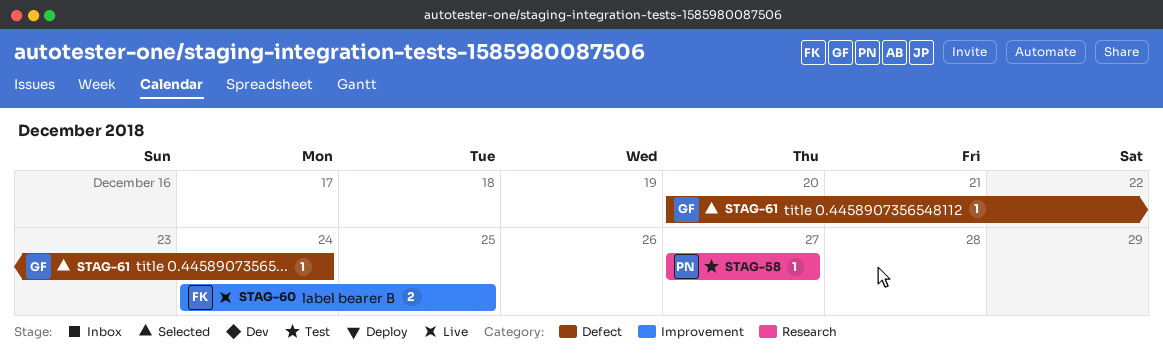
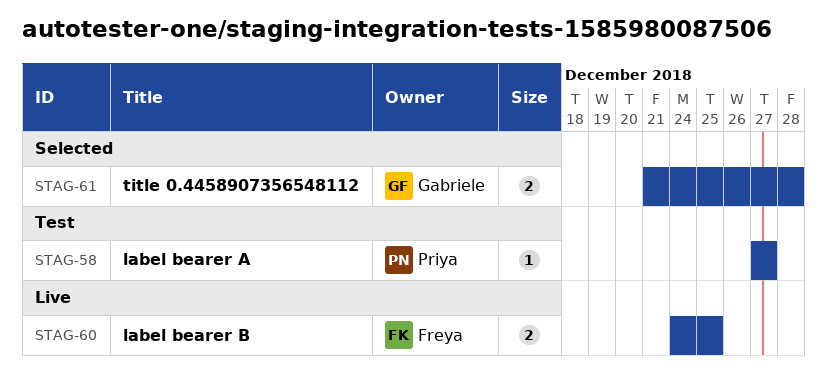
STAG-61, estimate: 1 -> 2
STAG-61, start: Dec 20 -> Dec 21
STAG-61, due: Dec 24 -> Dec 28

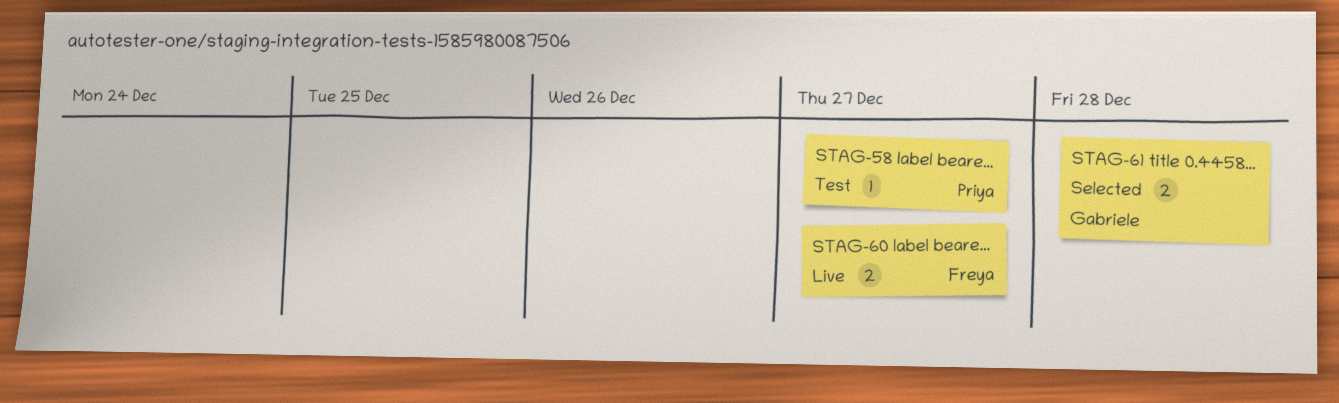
STAG-60, due: Dec 25 -> Dec 27

